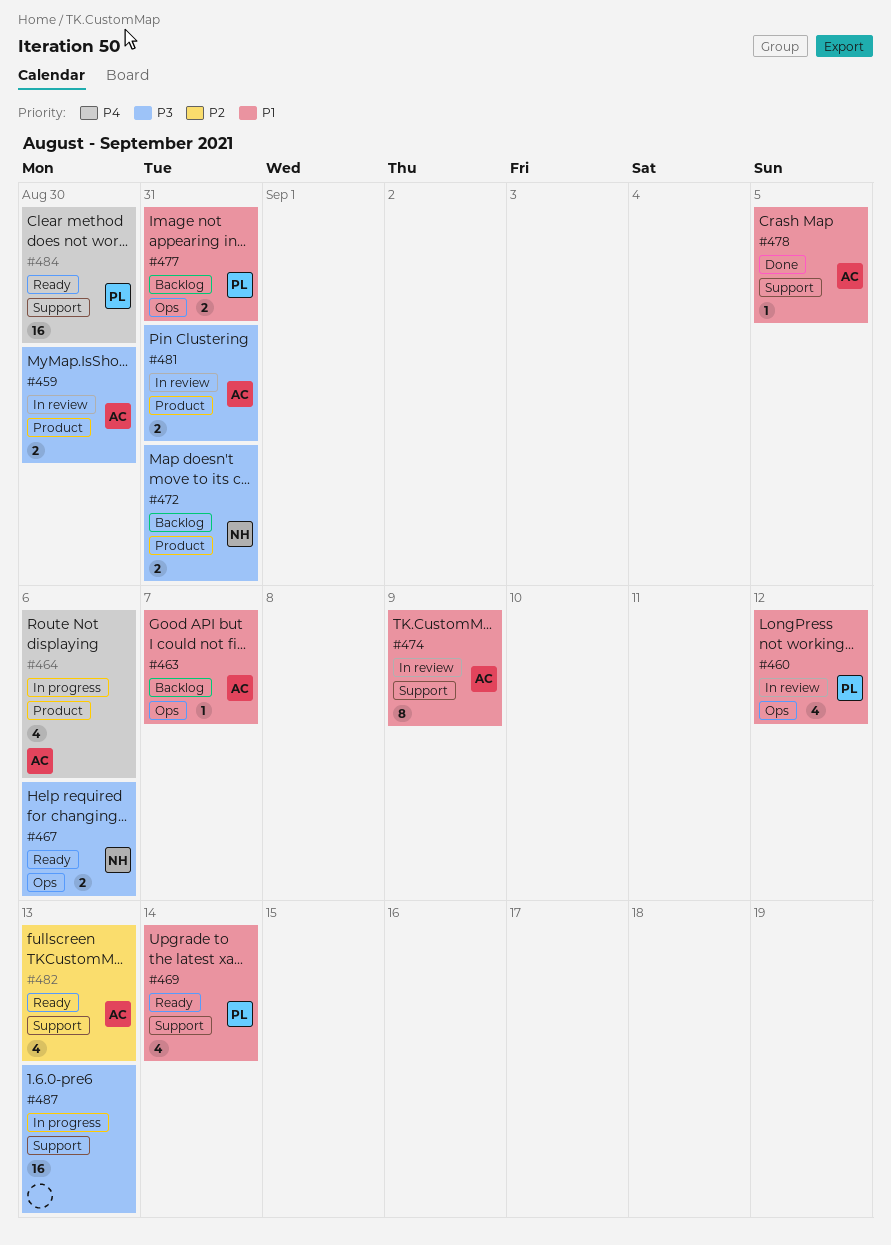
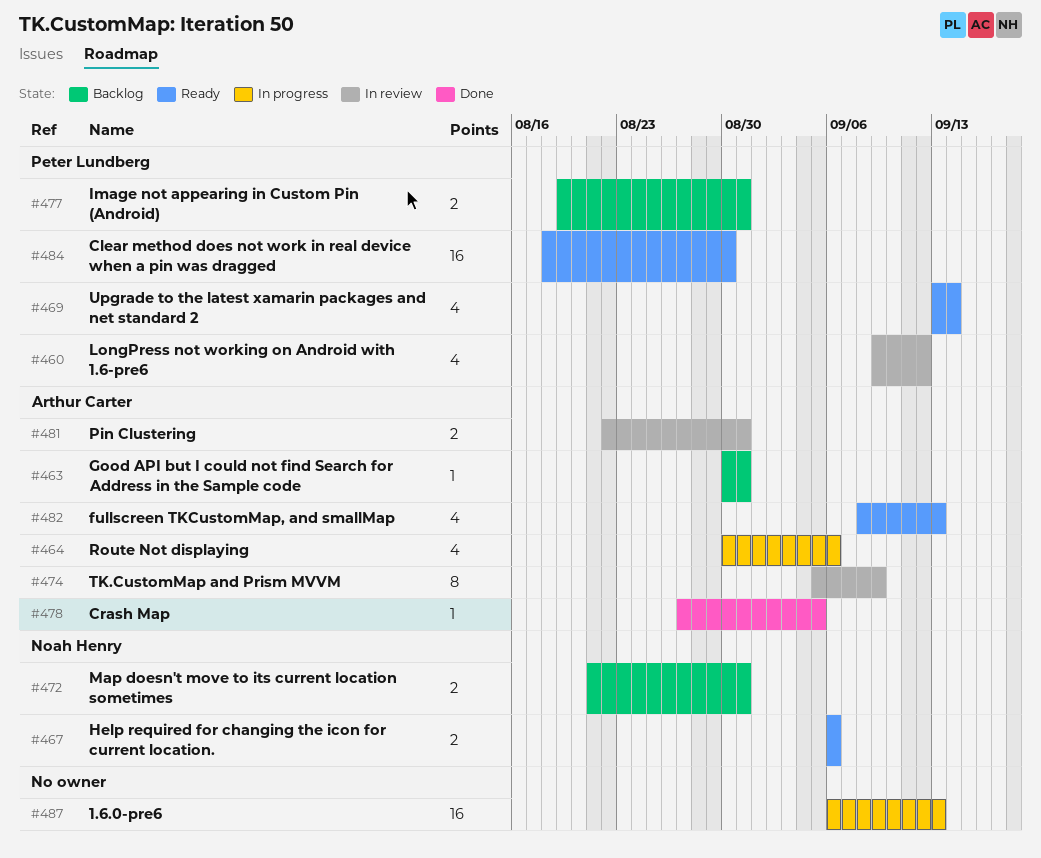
#459: present -> none
#463, due: Sep 7 -> Aug 31

